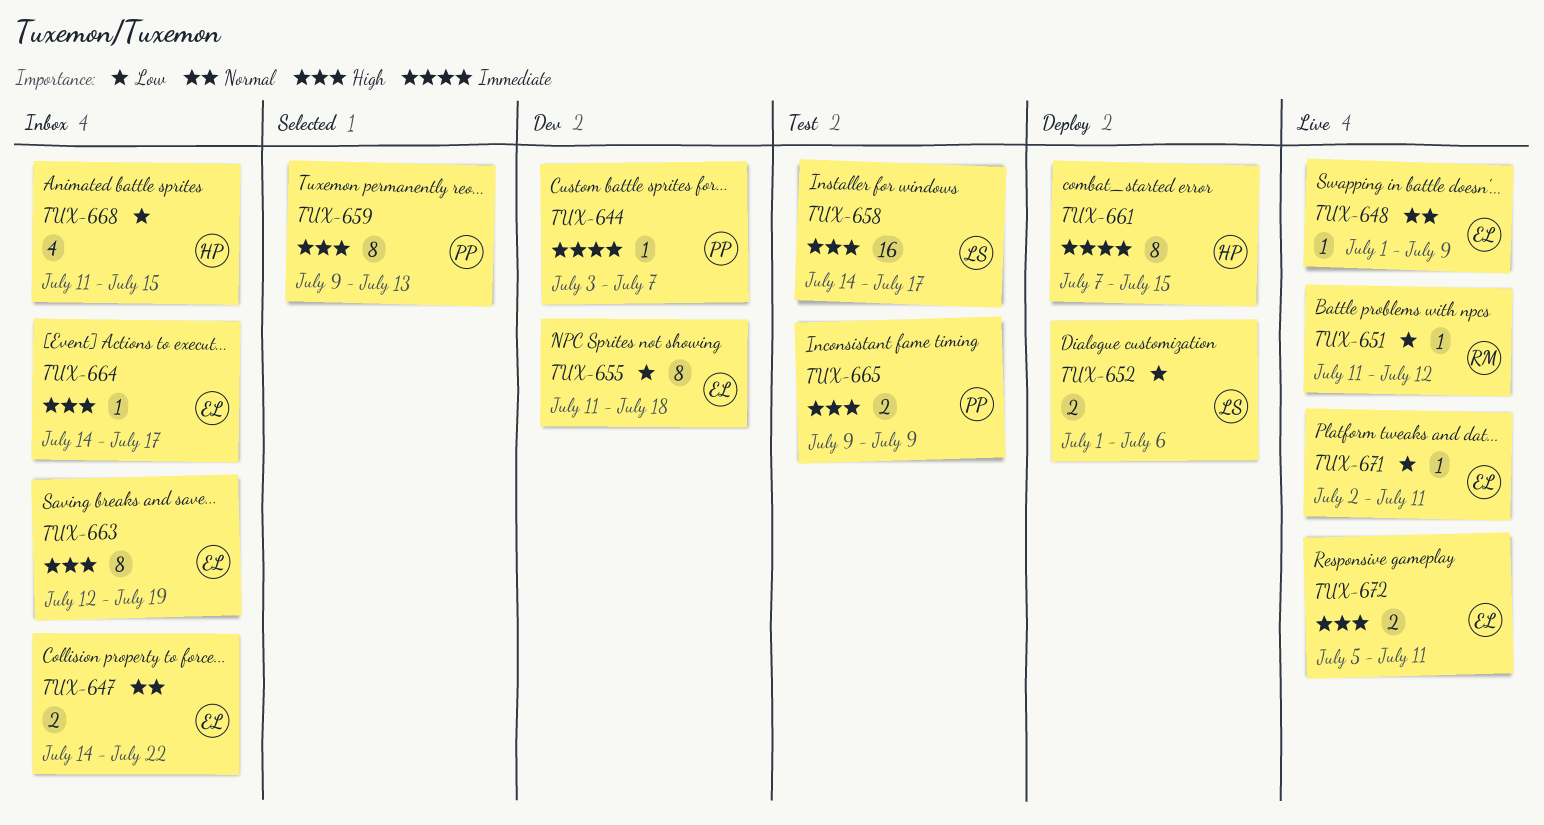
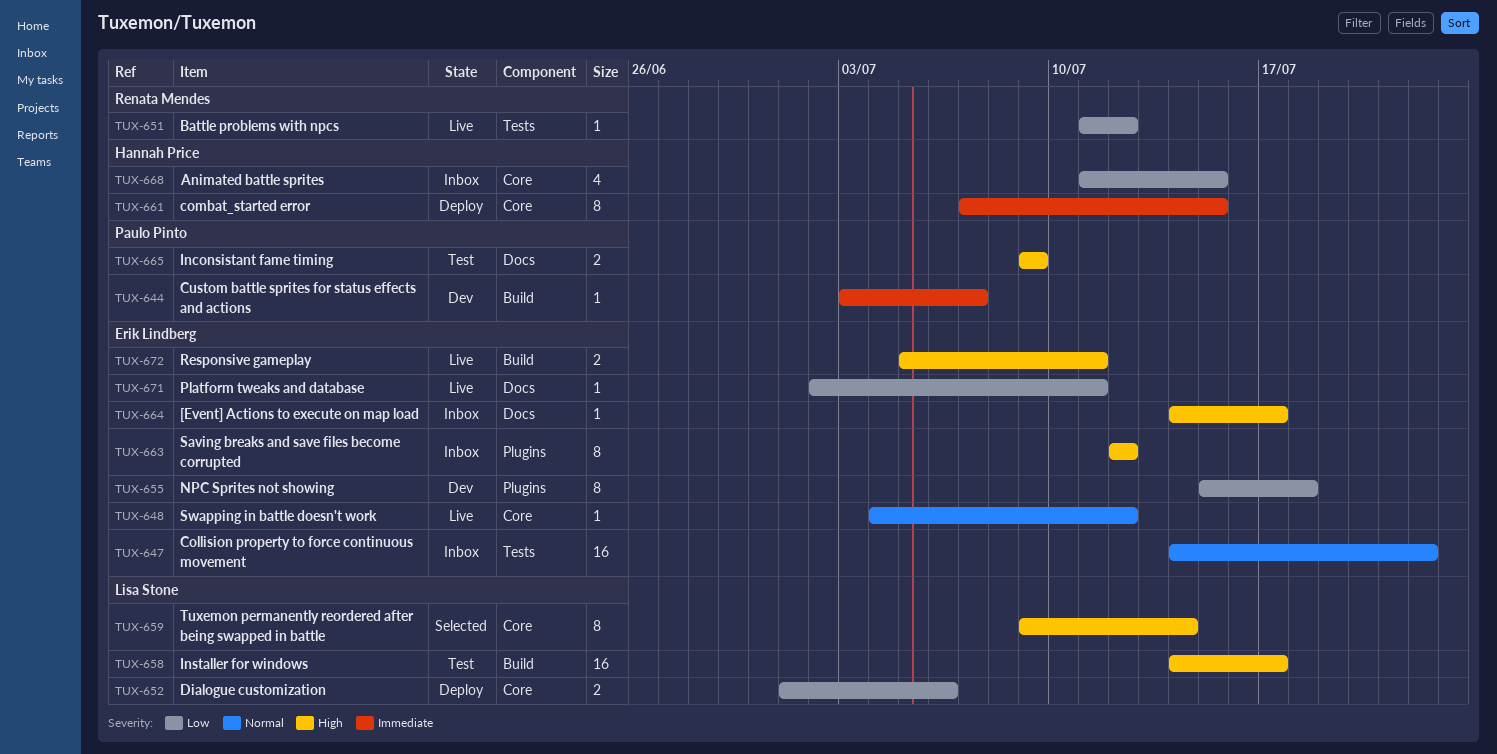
TUX-647, estimate: 2 -> 16
TUX-648, start: Jul 1 -> Jul 4
TUX-648, due: Jul 9 -> Jul 12
TUX-655, start: Jul 11 -> Jul 15
TUX-659, owner: Paulo Pinto -> Lisa Stone
TUX-659, due: Jul 13 -> Jul 14
TUX-663, due: Jul 19 -> Jul 12

